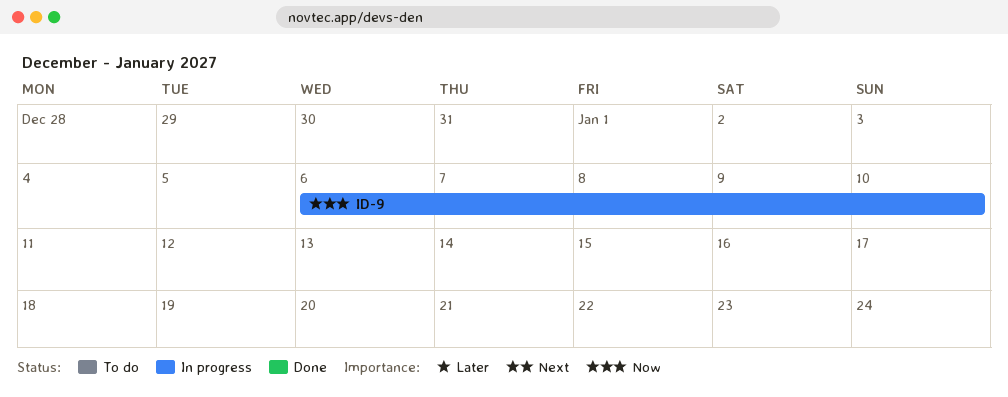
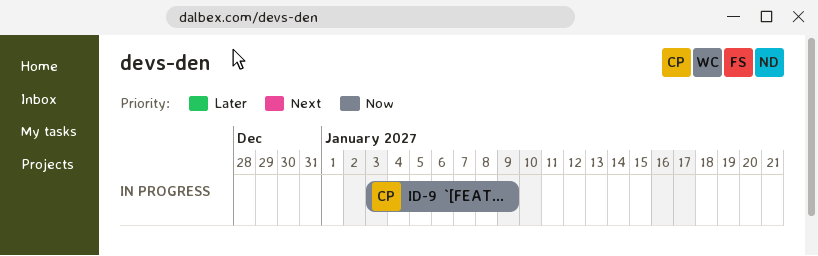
ID-9, start: Jan 6 -> Jan 3
ID-9, due: Jan 10 -> Jan 9

